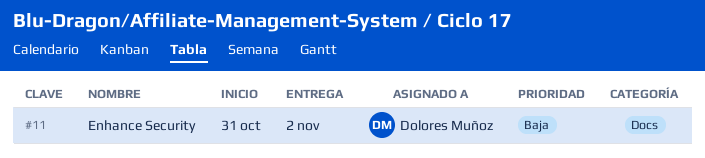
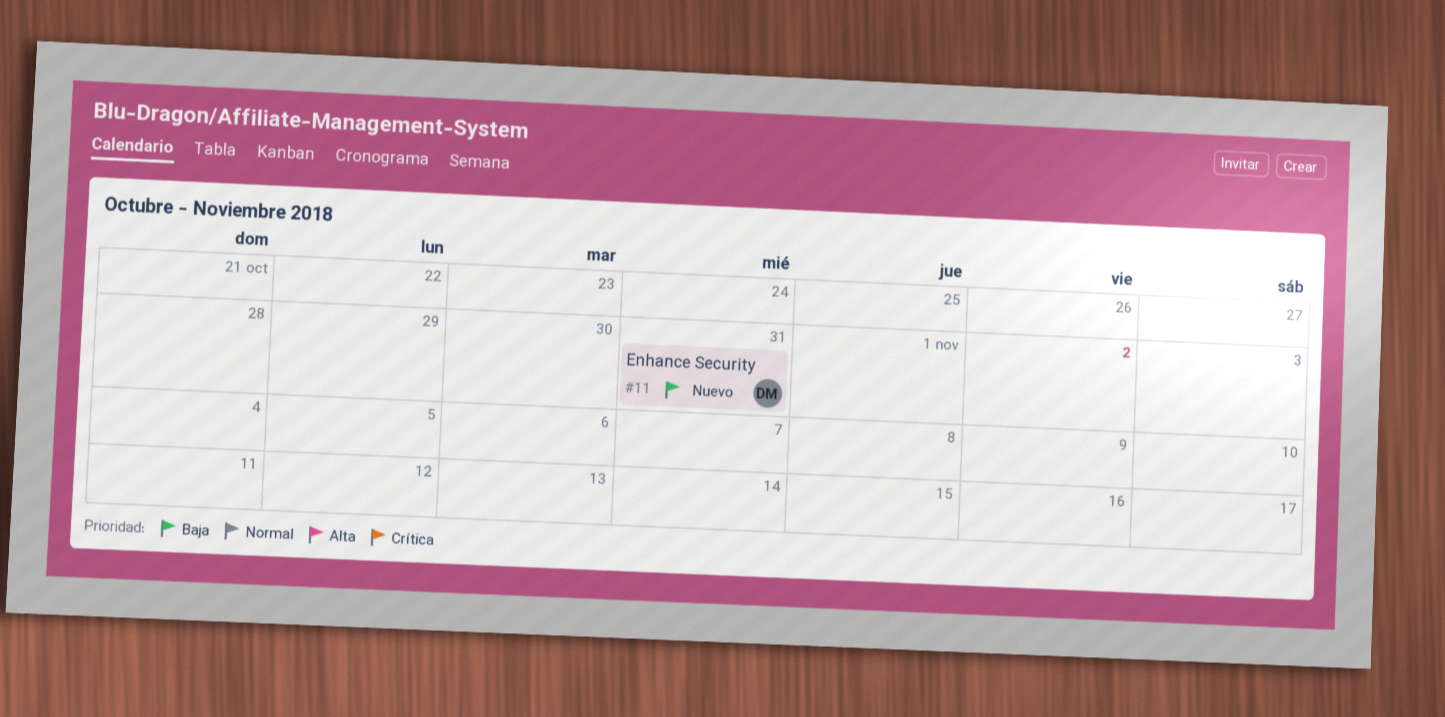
#11, due: Nov 2 -> Oct 31

